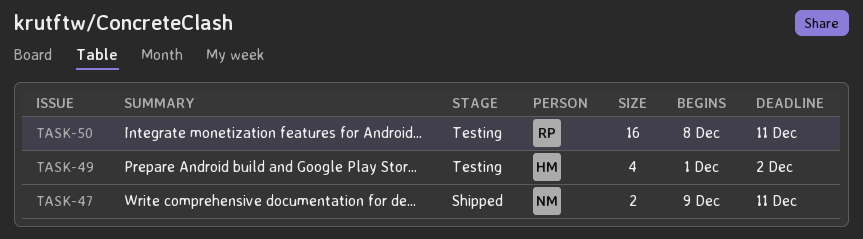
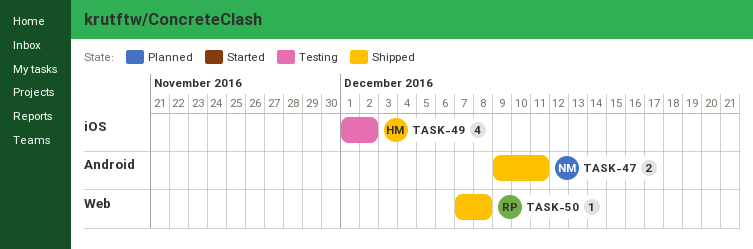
TASK-50, status: Testing -> Shipped
TASK-50, estimate: 16 -> 1
TASK-50, start: Dec 8 -> Dec 7
TASK-50, due: Dec 11 -> Dec 8

